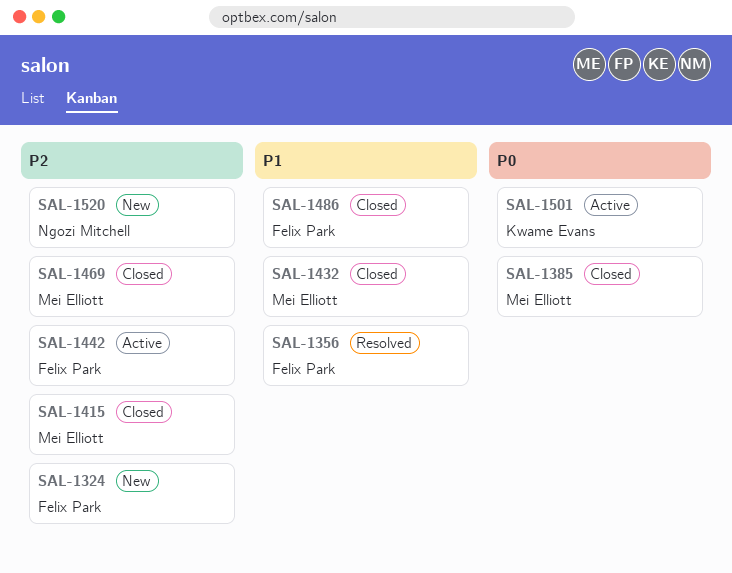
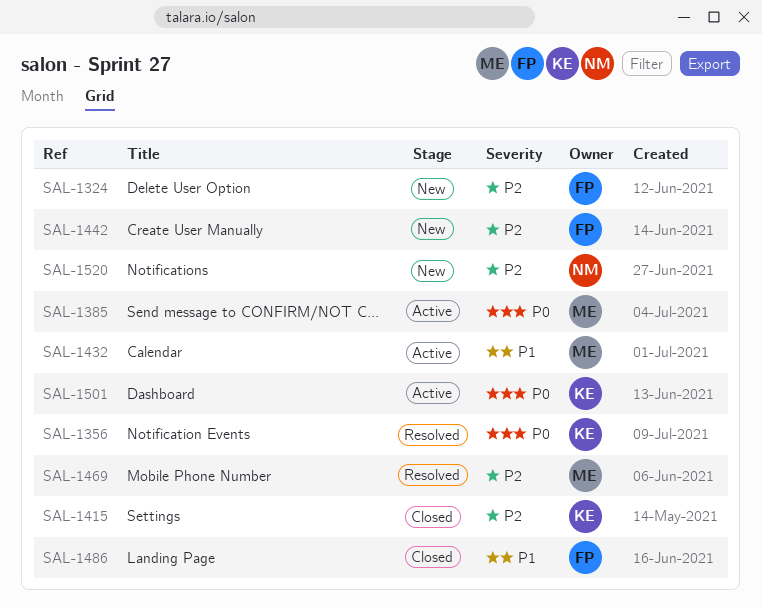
SAL-1356, owner: Felix Park -> Kwame Evans
SAL-1356, priority: P1 -> P0
SAL-1385, status: Closed -> Active
SAL-1415, owner: Mei Elliott -> Kwame Evans
SAL-1432, status: Closed -> Active
SAL-1442, status: Active -> New
SAL-1469, status: Closed -> Resolved

